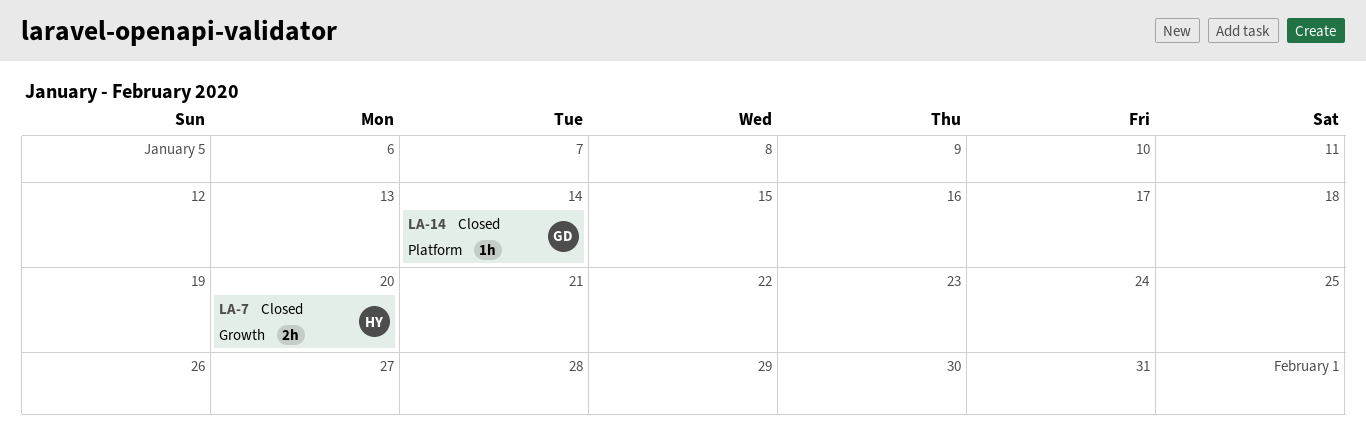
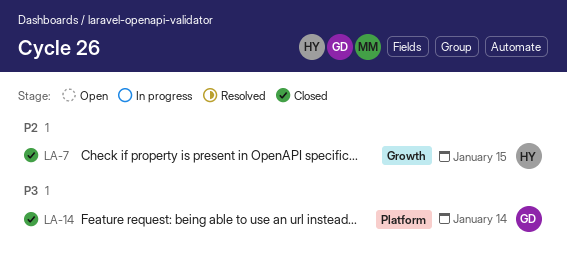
LA-7, due: Jan 20 -> Jan 15

